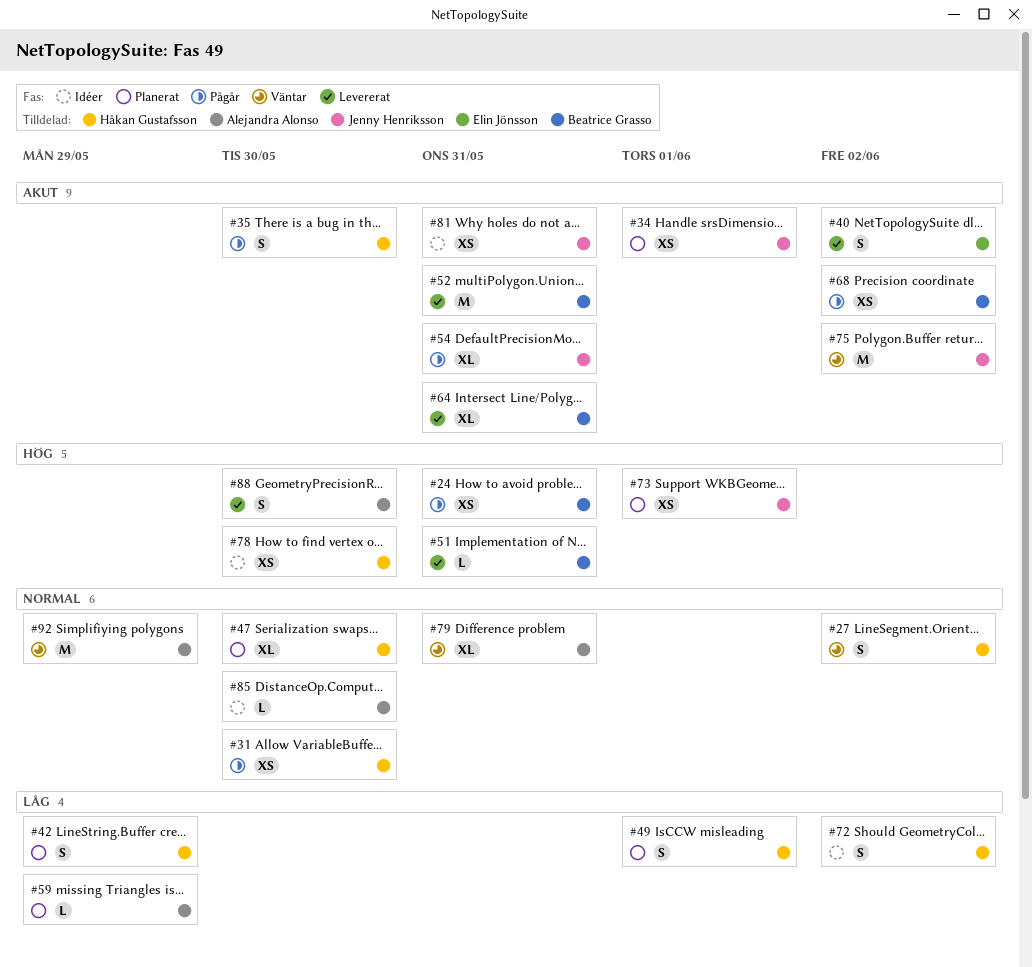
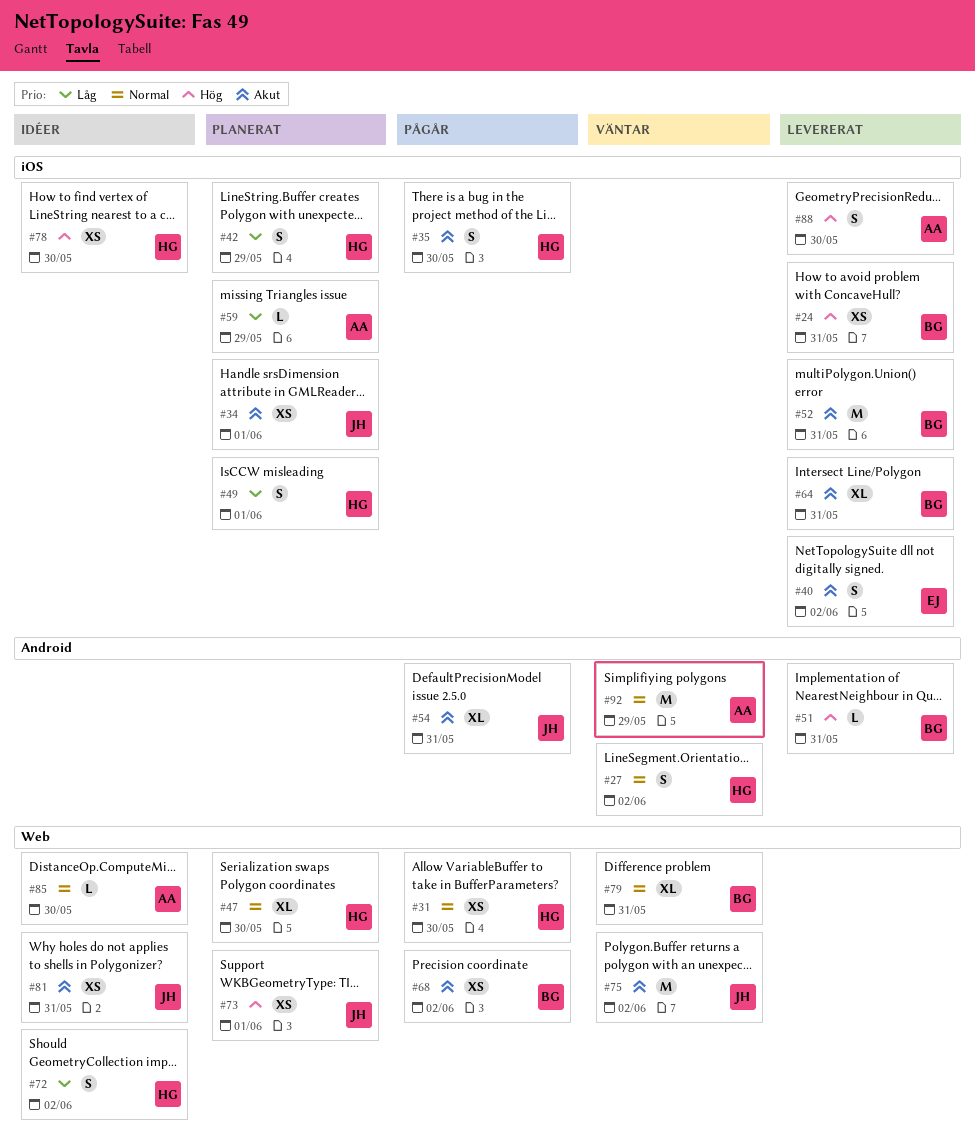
#24, status: Pågår -> Levererat
#79, owner: Alejandra Alonso -> Beatrice Grasso

